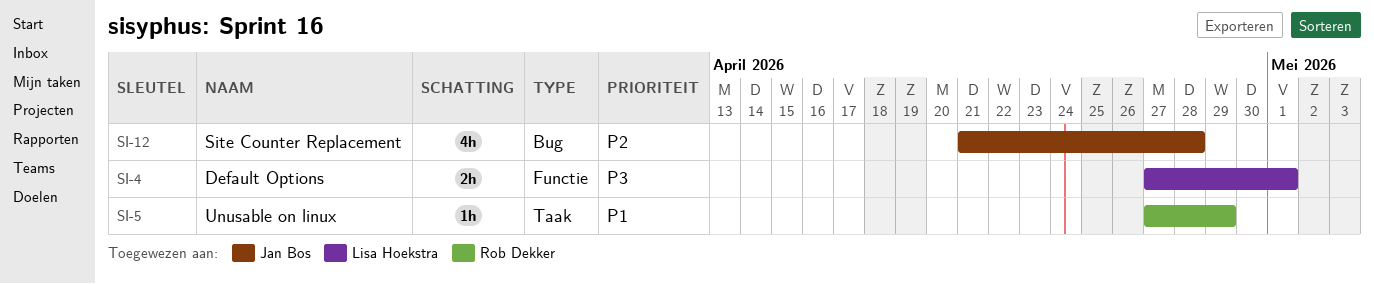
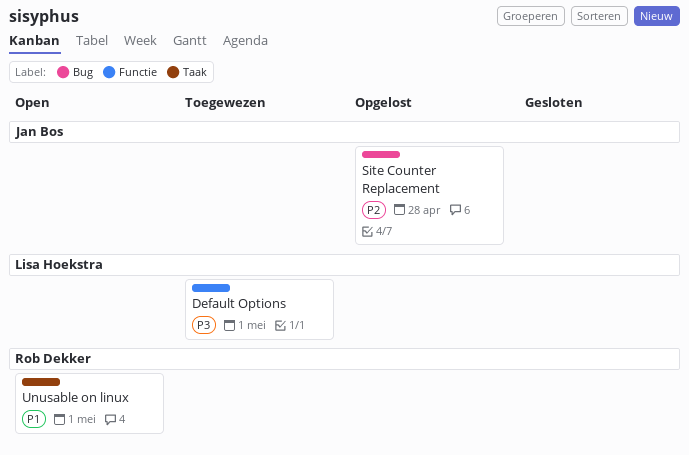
Unusable on linux, due: Apr 29 -> May 1

